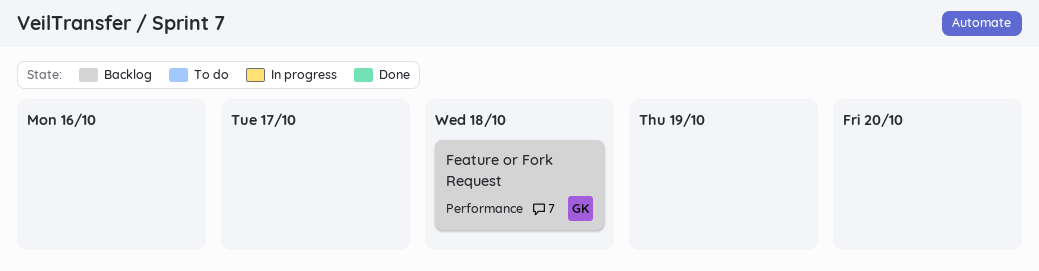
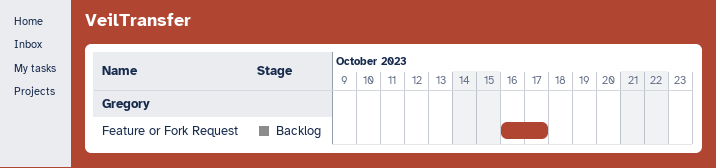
Feature or Fork Request, due: Oct 18 -> Oct 17

